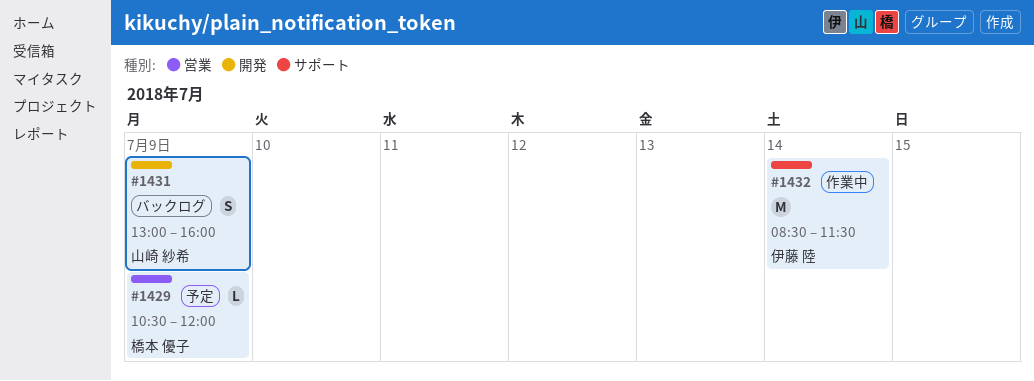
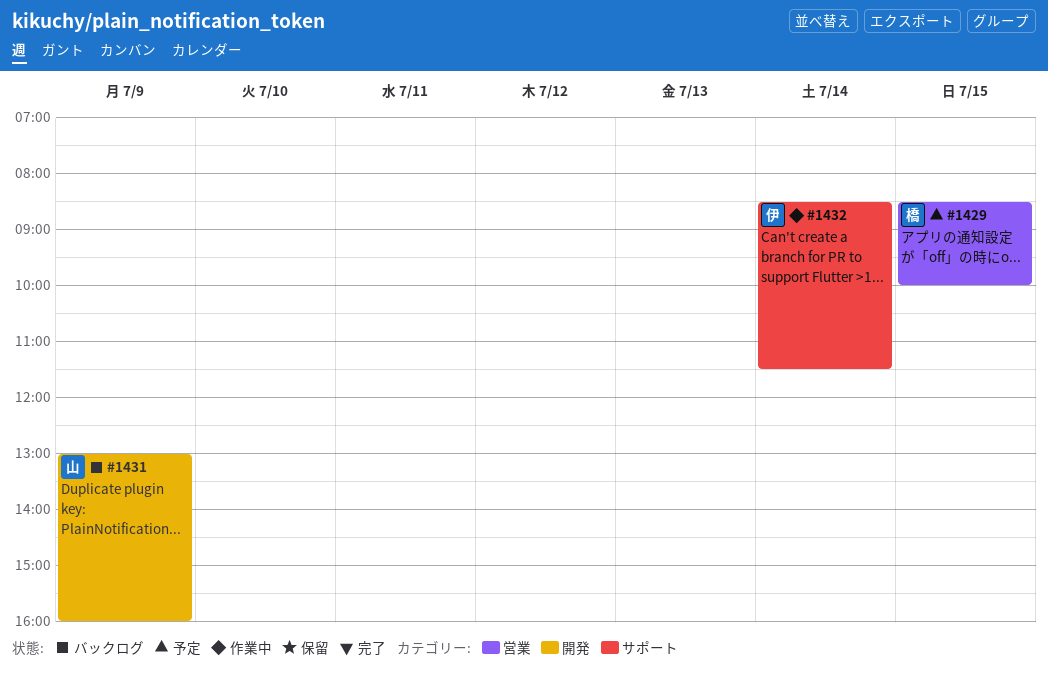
#1429, day: Jul 9 -> Jul 15
#1429, begins: 10:30 -> 08:30
#1429, ends: 12:00 -> 10:00

